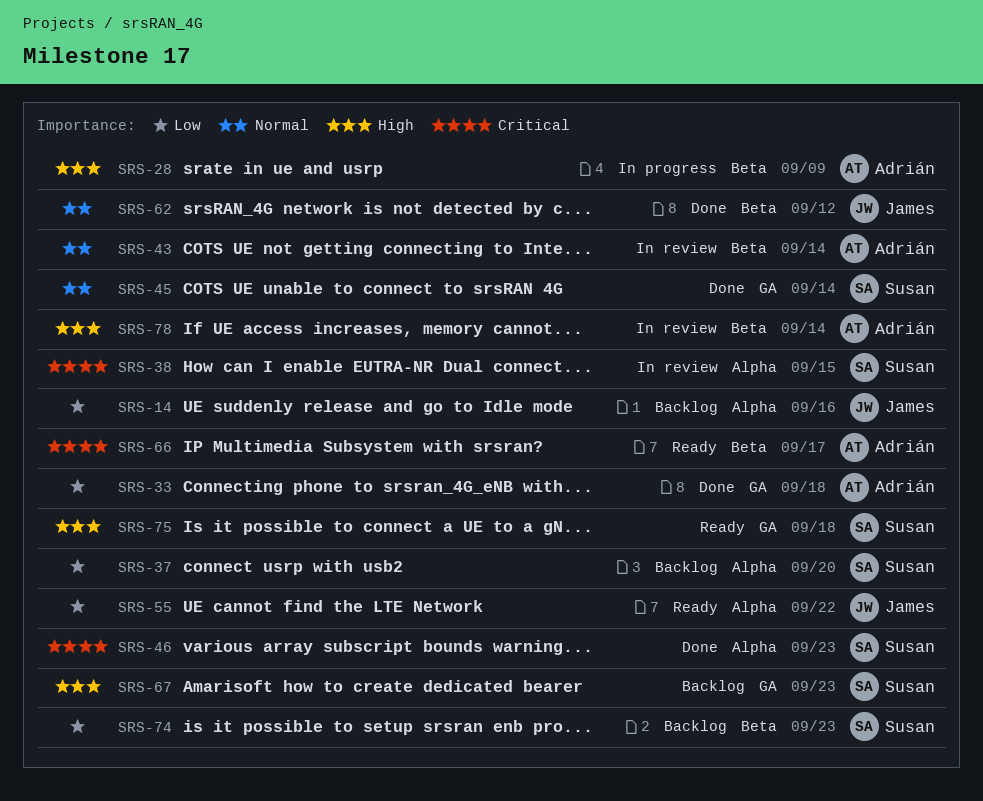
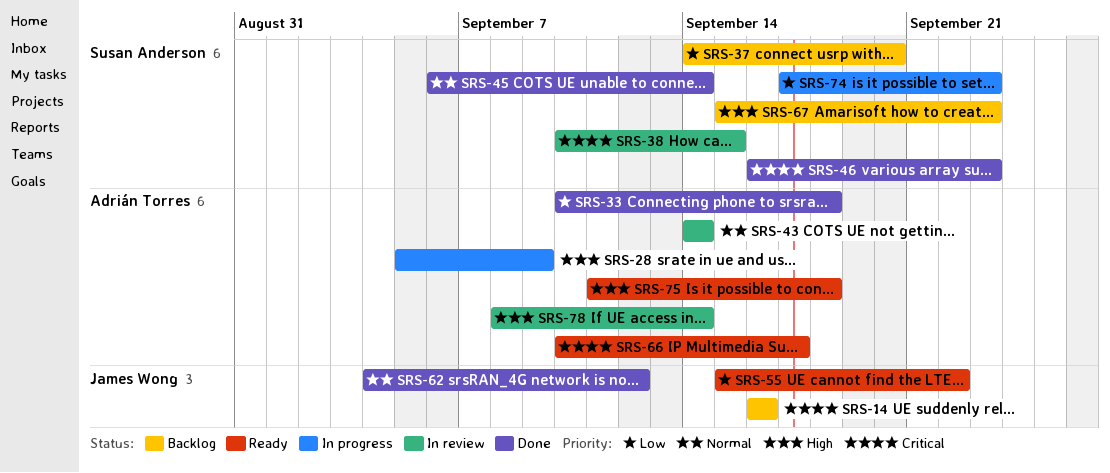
SRS-14, priority: Low -> Critical
SRS-74, status: Backlog -> In progress
SRS-75, owner: Susan Anderson -> Adrián Torres

